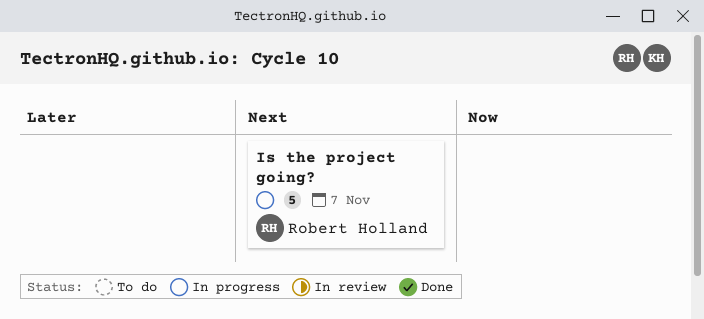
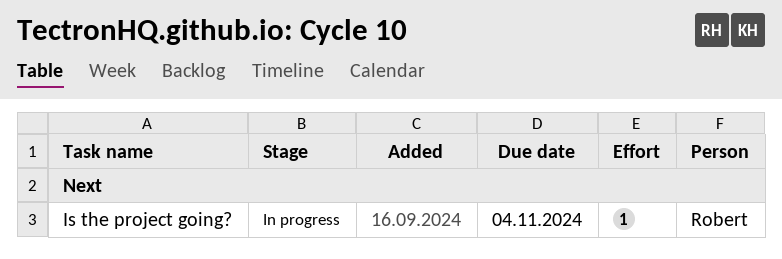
Is the project going?, estimate: 5 -> 1
Is the project going?, due: Nov 7 -> Nov 4

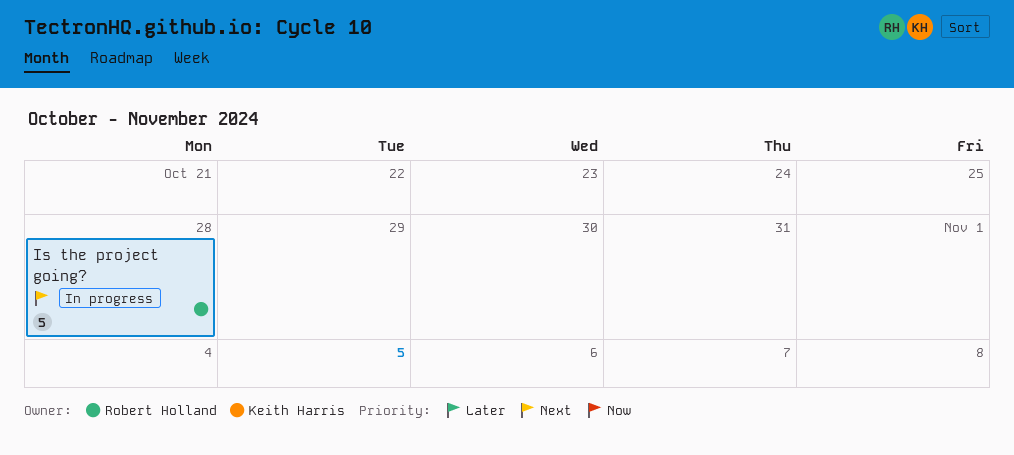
Is the project going?, estimate: 1 -> 5
Is the project going?, due: Nov 4 -> Oct 28

